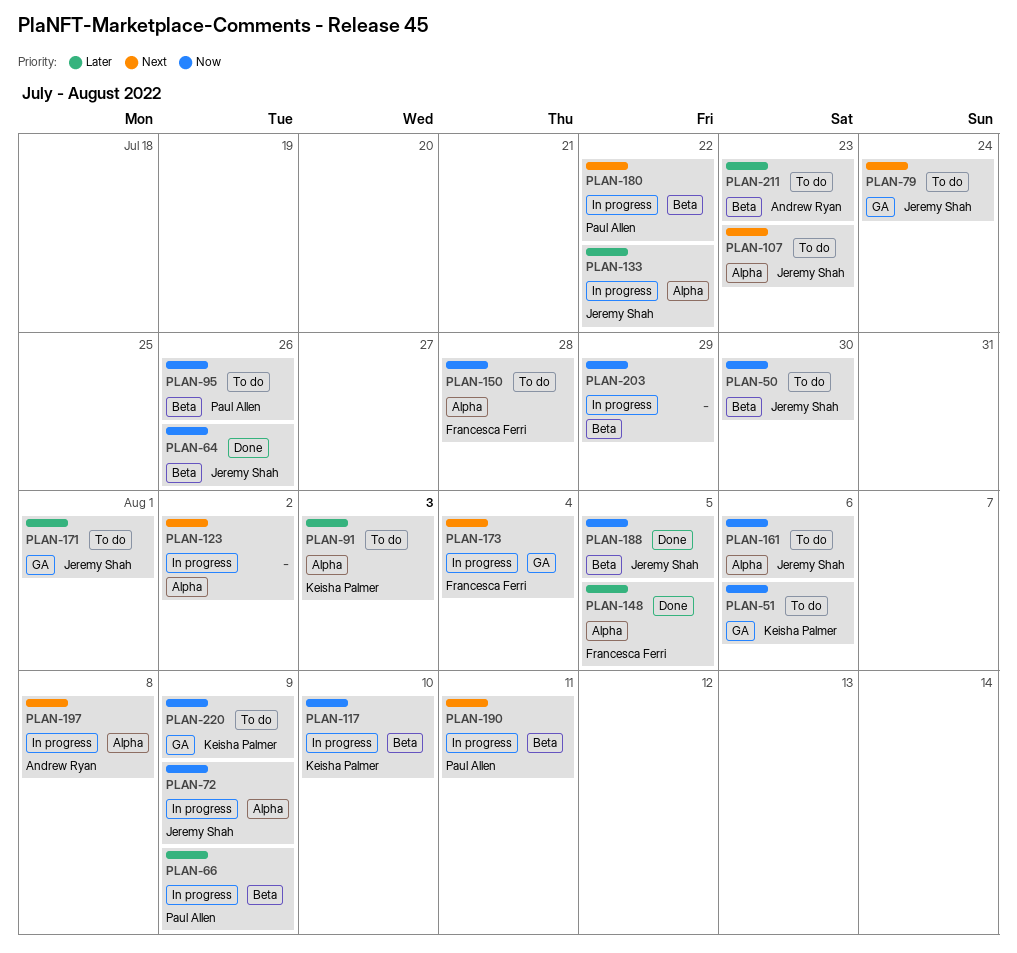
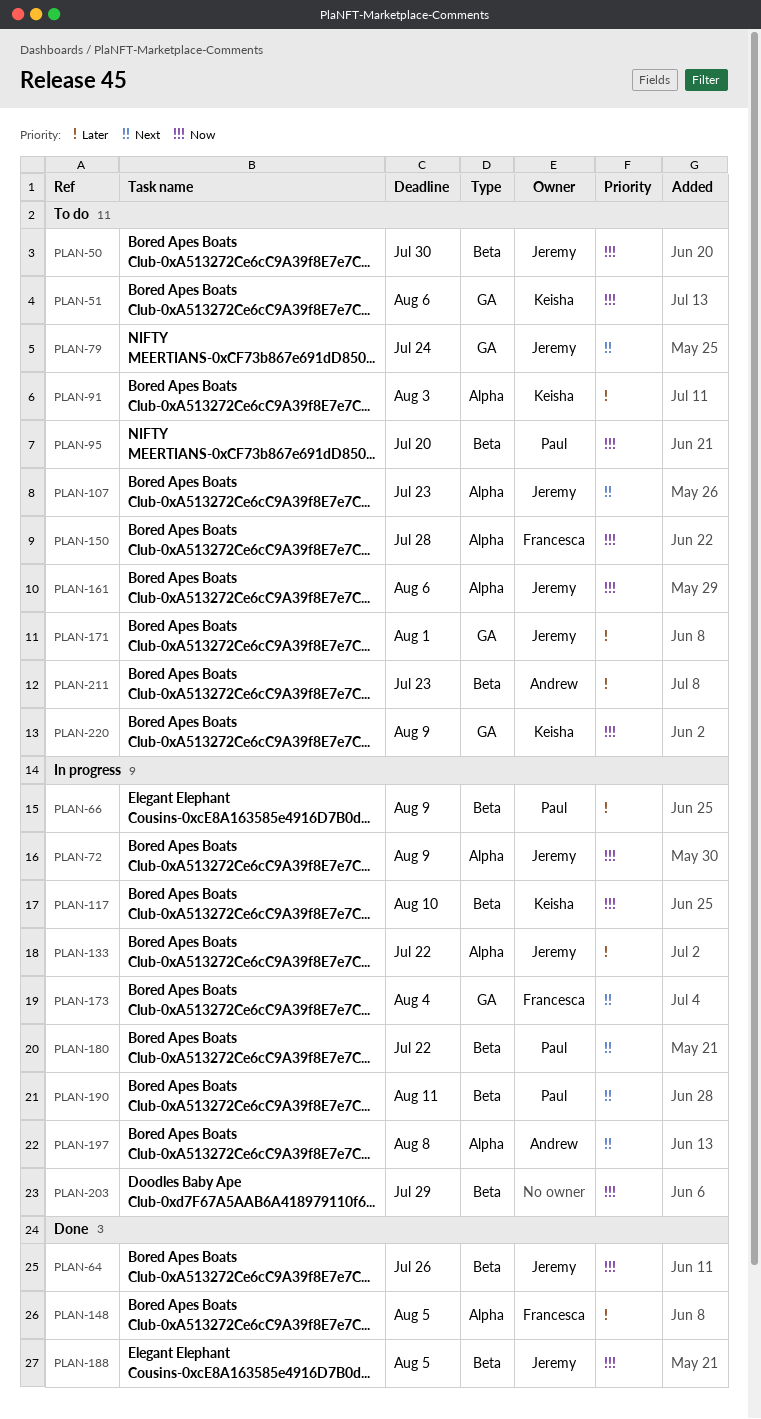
PLAN-95, due: Jul 26 -> Jul 20
PLAN-123: present -> none

